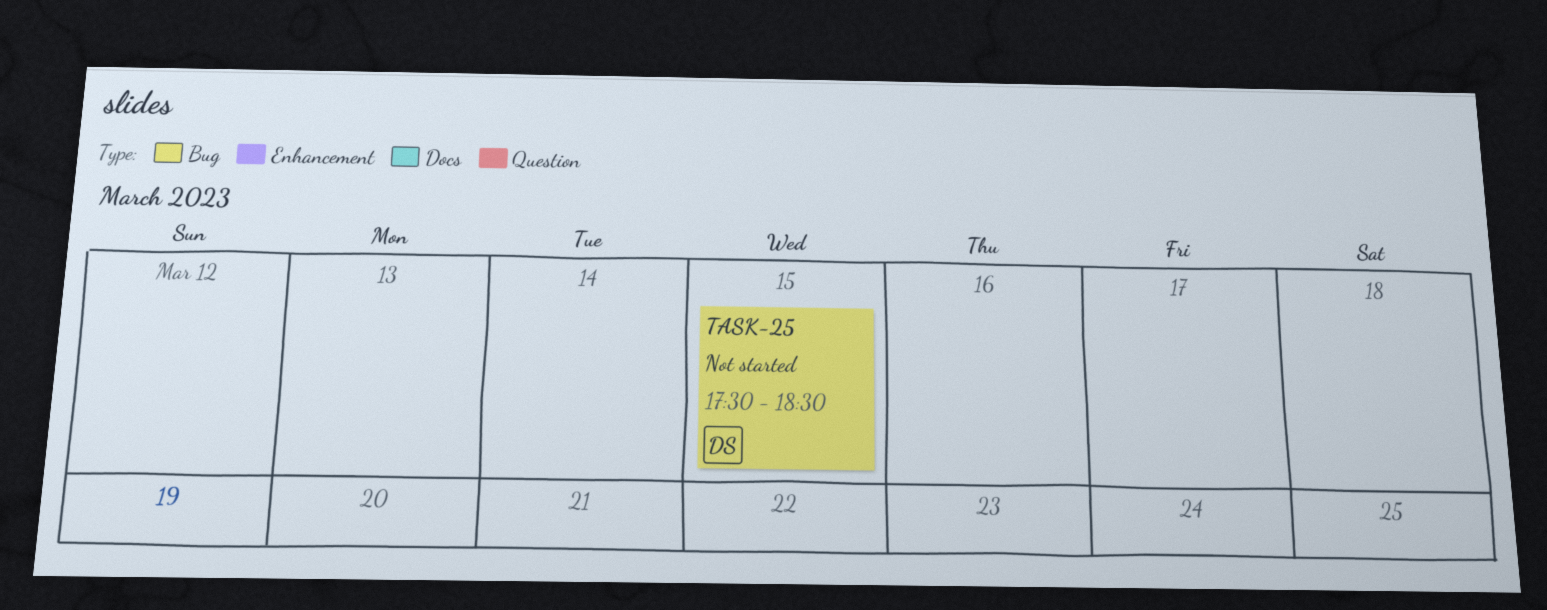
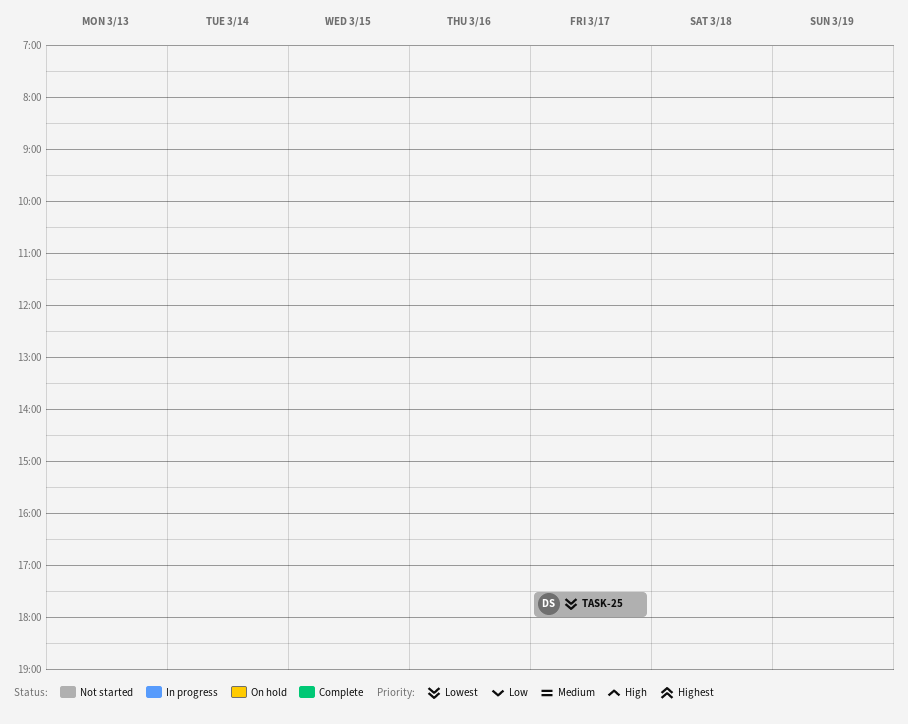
TASK-25, day: Mar 15 -> Mar 17
TASK-25, ends: 18:30 -> 18:00

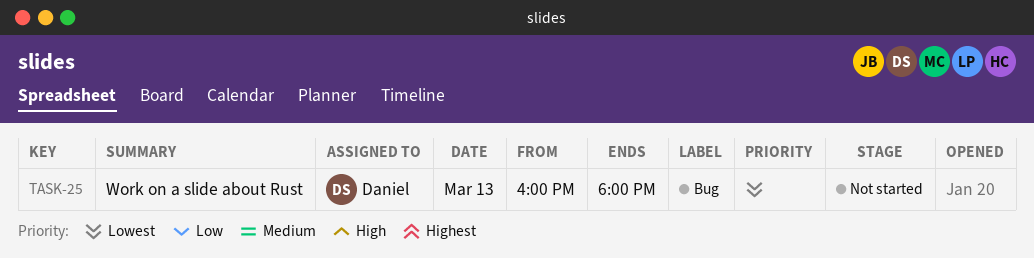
TASK-25, day: Mar 17 -> Mar 13
TASK-25, begins: 17:30 -> 16:00

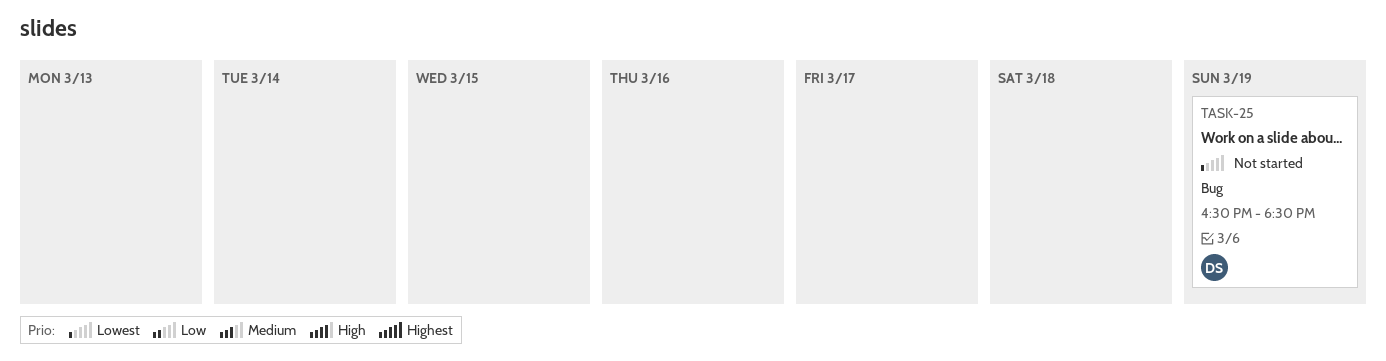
TASK-25, day: Mar 13 -> Mar 19
TASK-25, begins: 16:00 -> 16:30
TASK-25, ends: 18:00 -> 18:30

